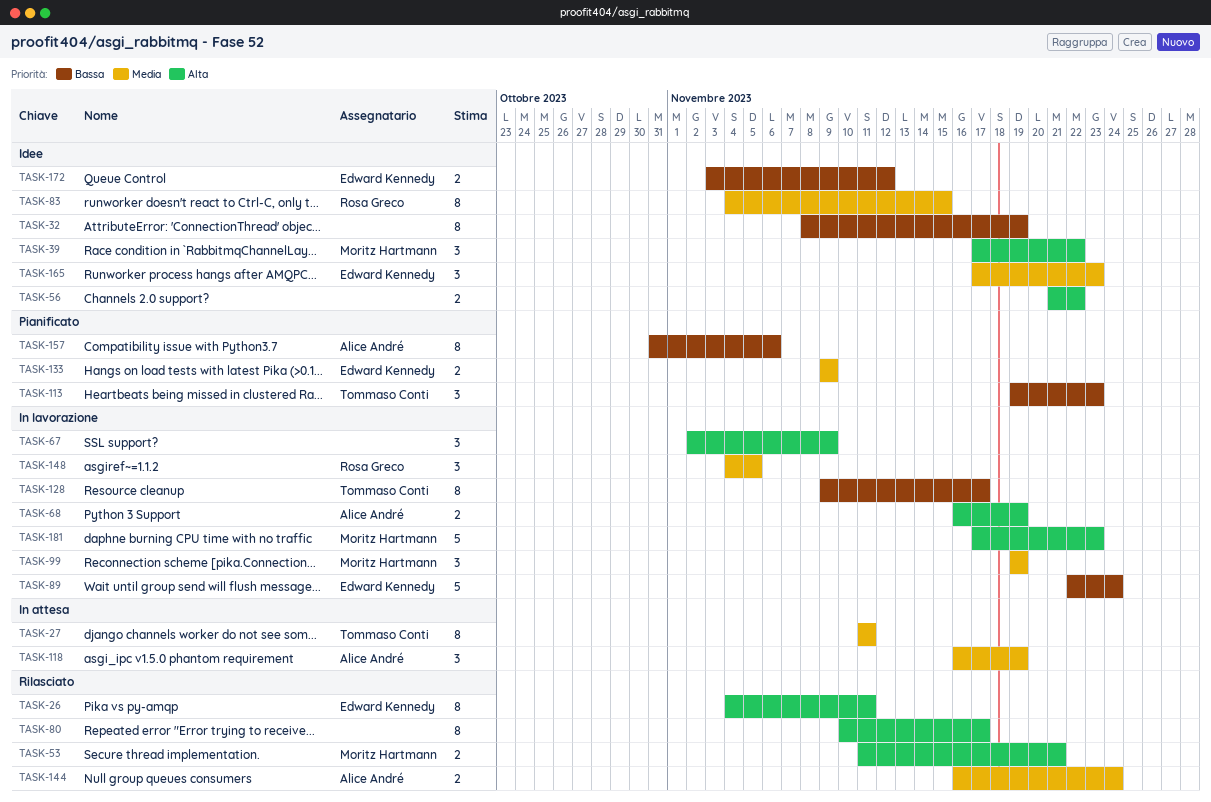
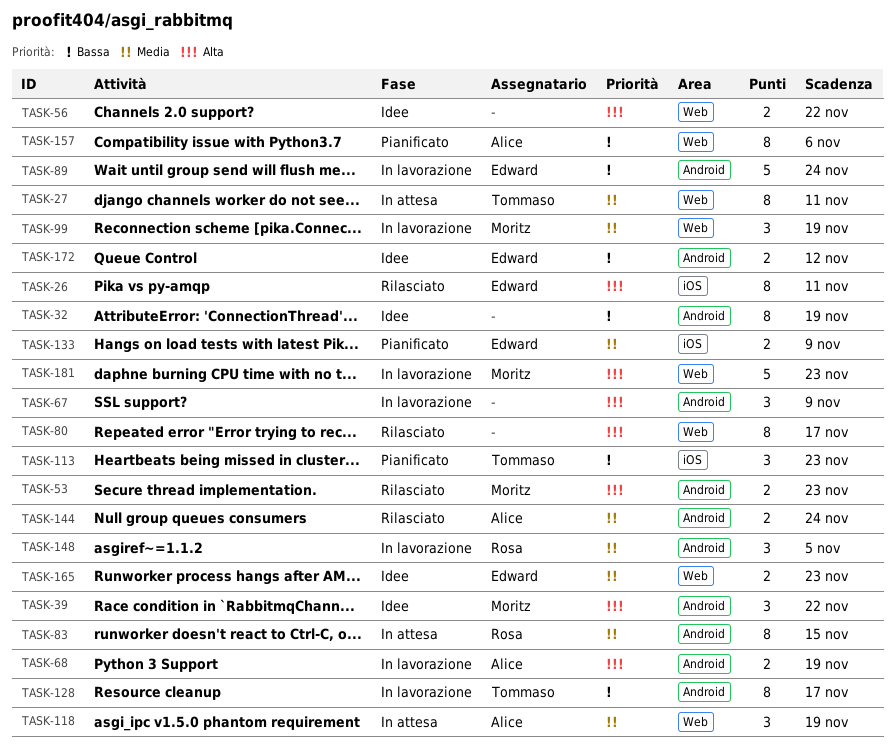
TASK-53, due: Nov 21 -> Nov 23
TASK-83, status: Idee -> In attesa
TASK-165, estimate: 3 -> 2

